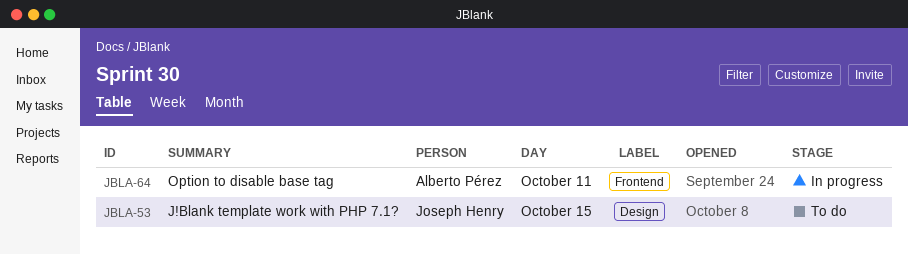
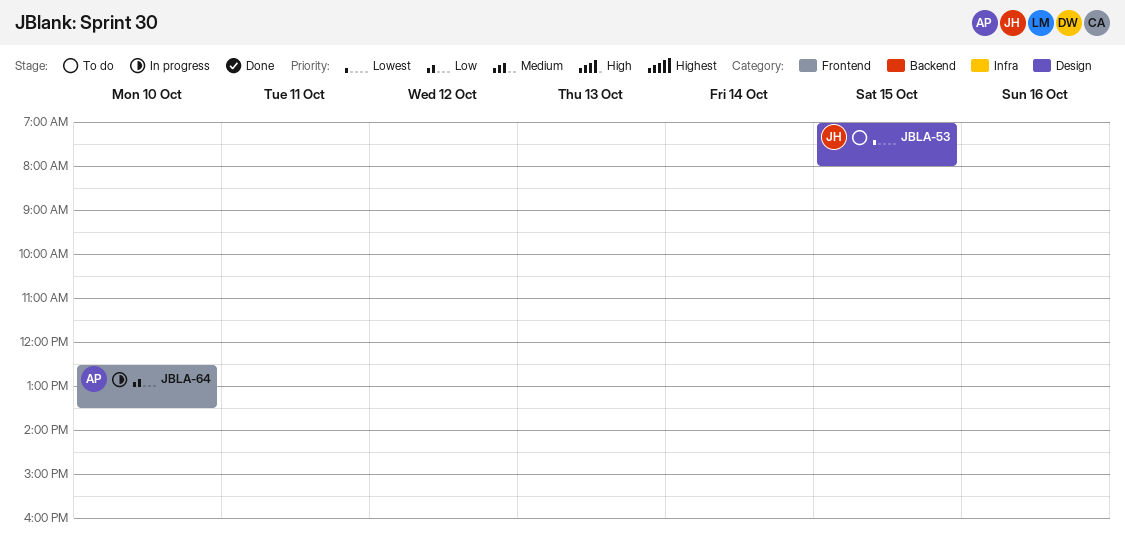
JBLA-64, day: Oct 11 -> Oct 10

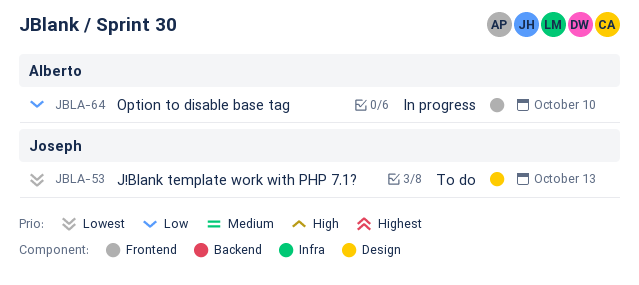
JBLA-53, day: Oct 15 -> Oct 13

